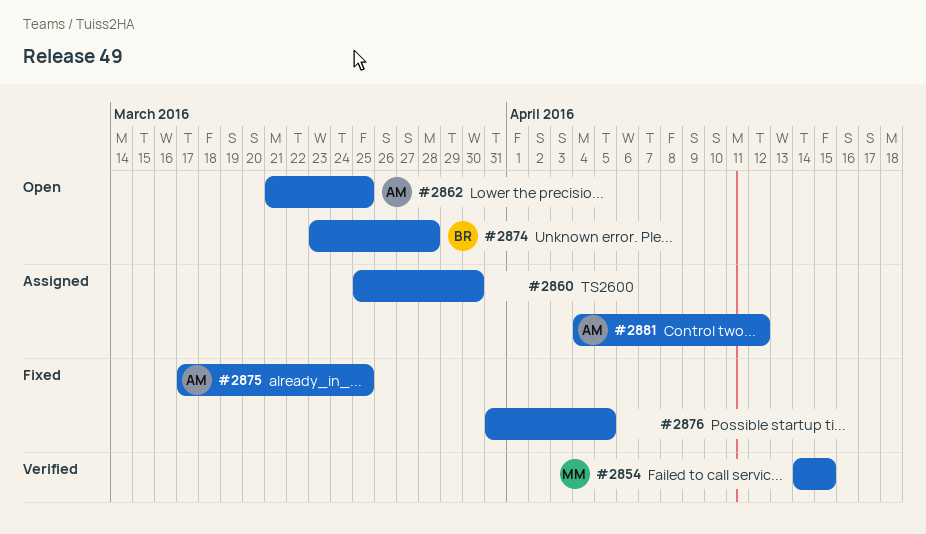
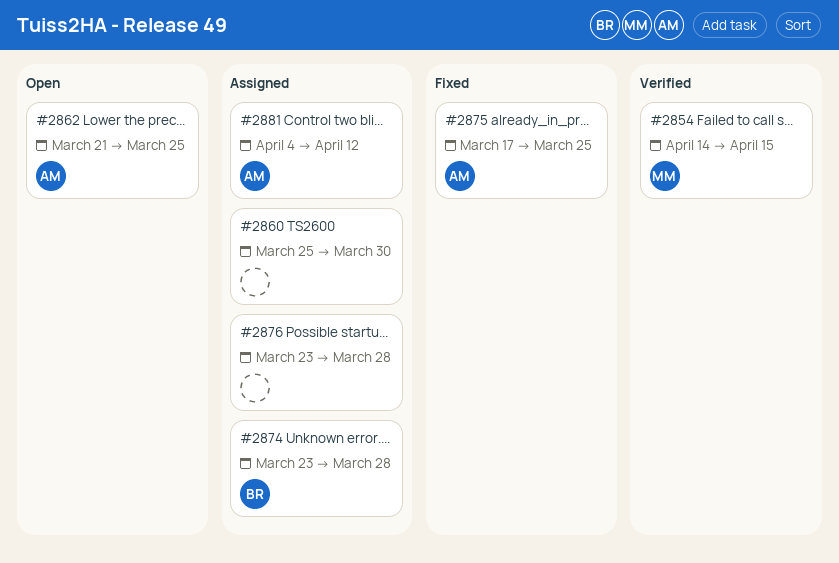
#2874, status: Open -> Assigned
#2876, status: Fixed -> Assigned
#2876, start: Mar 31 -> Mar 23
#2876, due: Apr 5 -> Mar 28

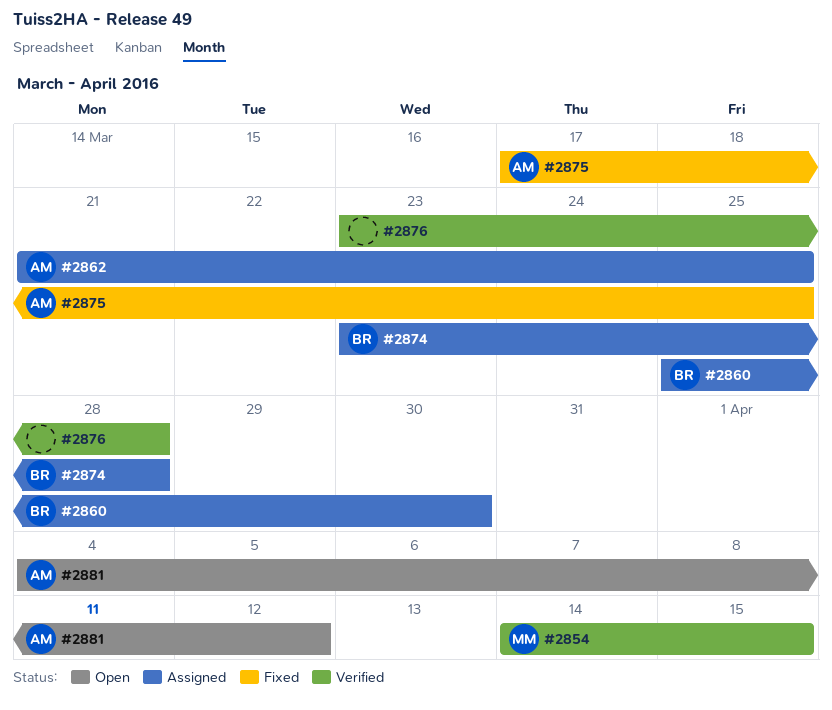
#2860, owner: none -> BR
#2862, status: Open -> Assigned
#2876, status: Assigned -> Verified
#2881, status: Assigned -> Open

